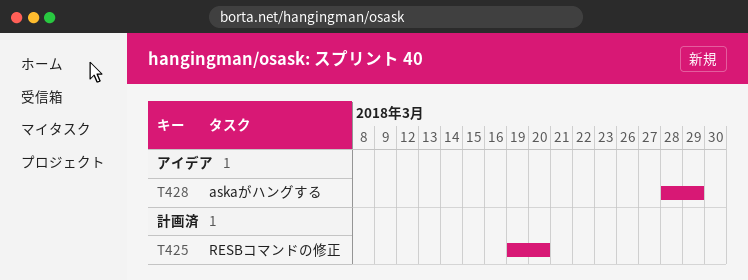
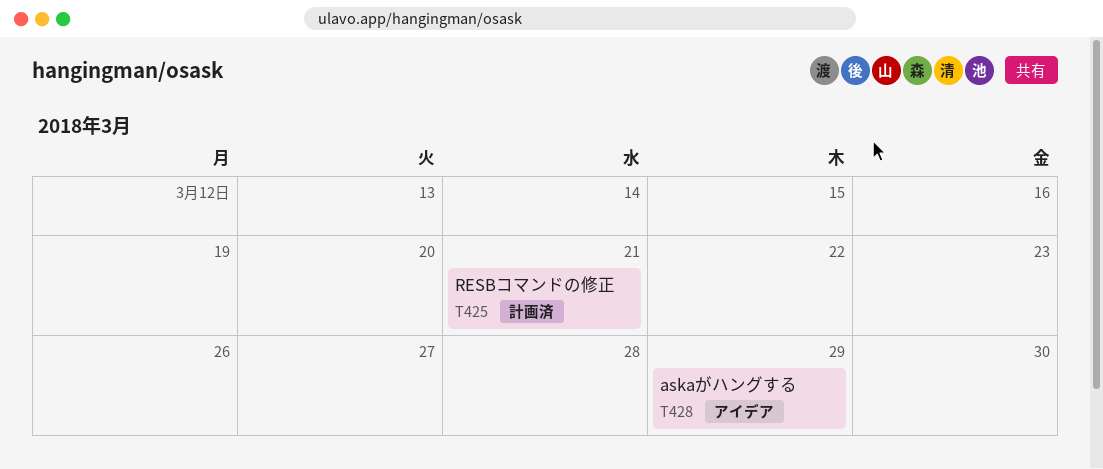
T425, due: Mar 20 -> Mar 21

